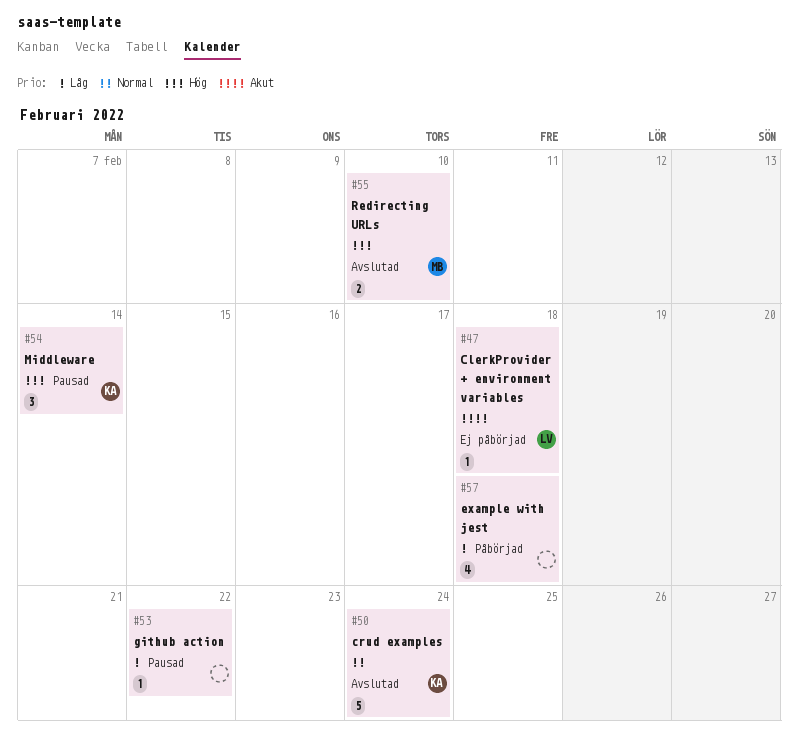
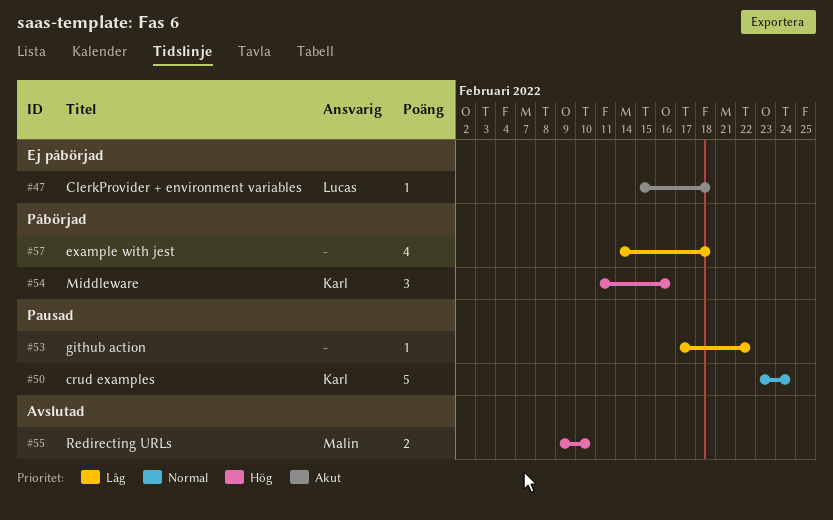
#50, status: Avslutad -> Pausad
#54, status: Pausad -> Påbörjad
#54, due: Feb 14 -> Feb 16

